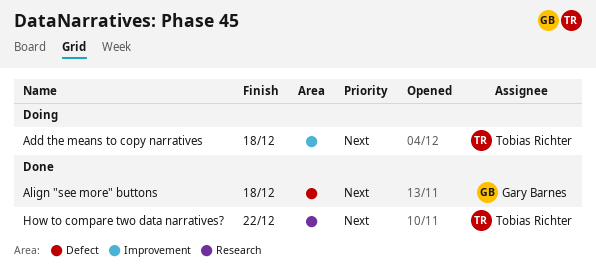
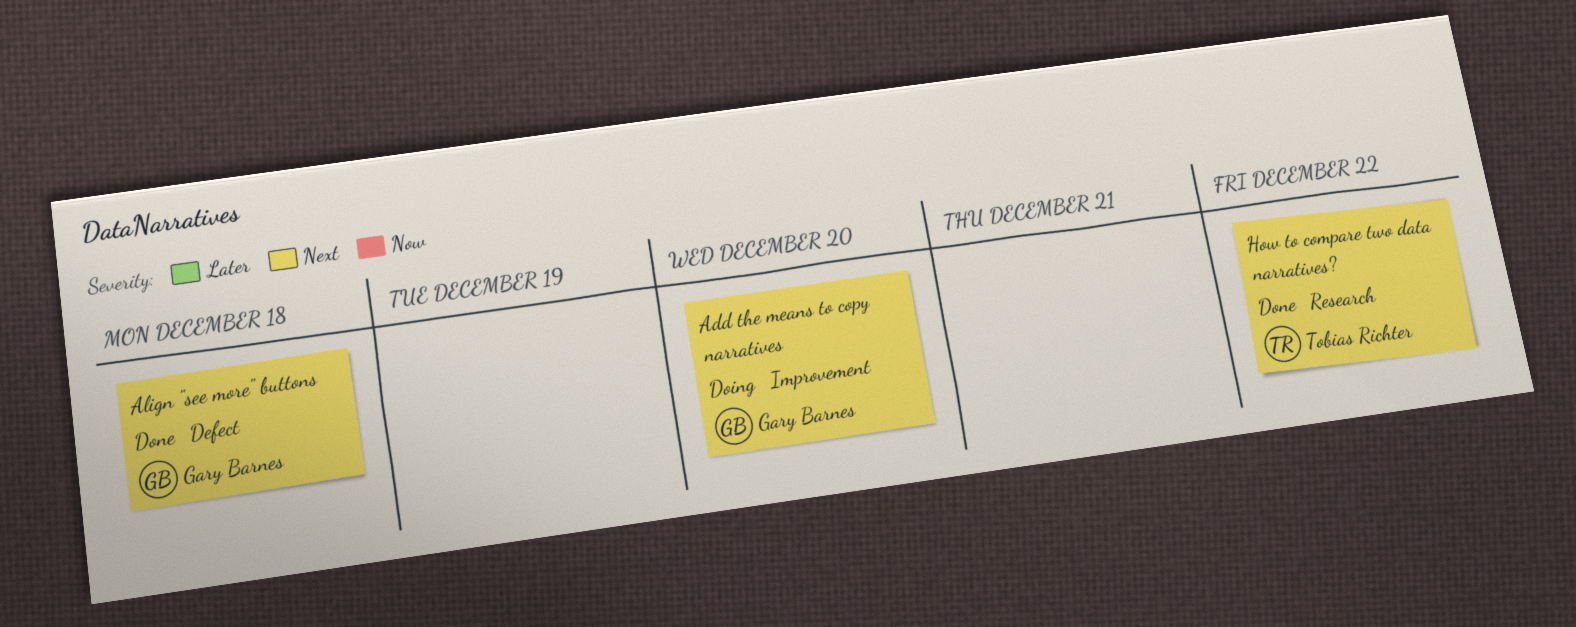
Add the means to copy narratives, owner: Tobias Richter -> Gary Barnes
Add the means to copy narratives, due: Dec 18 -> Dec 20

